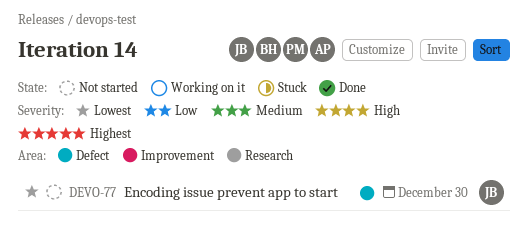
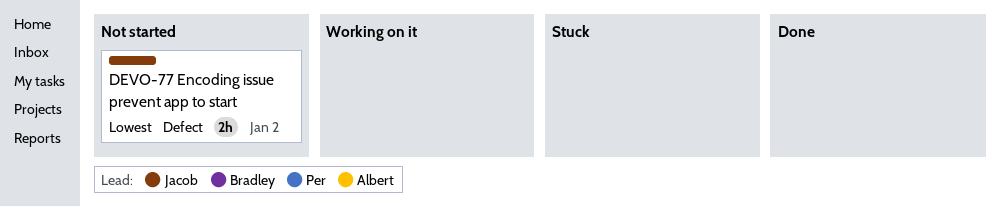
DEVO-77, due: Dec 30 -> Jan 2

